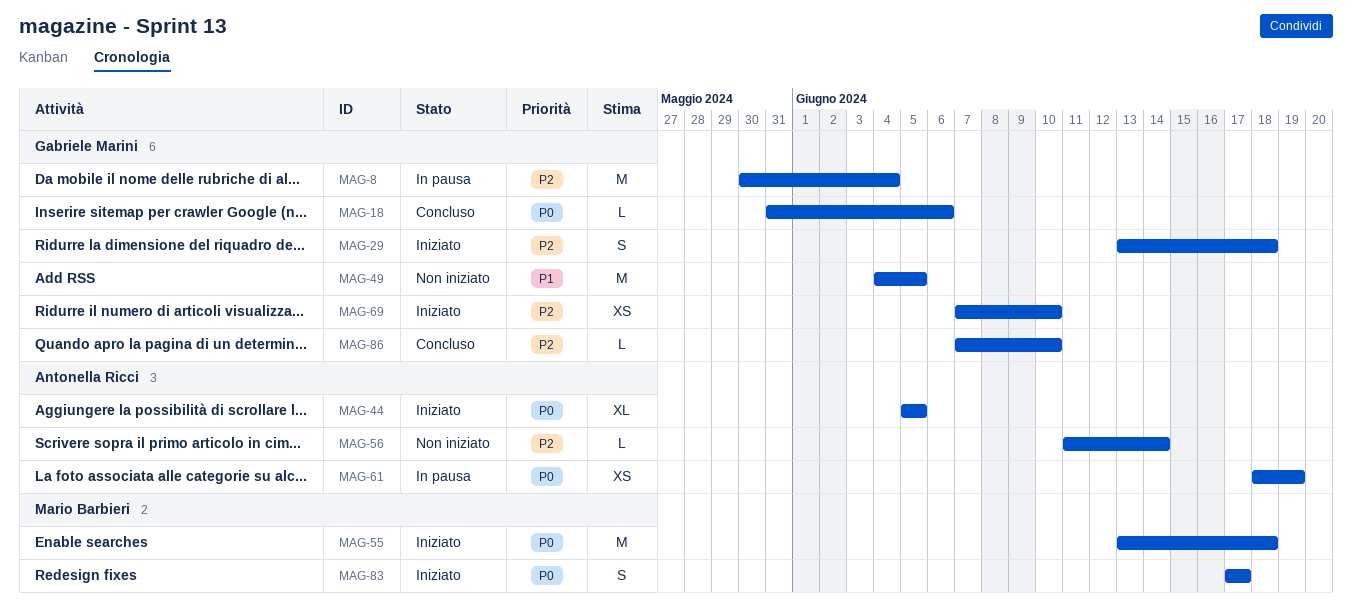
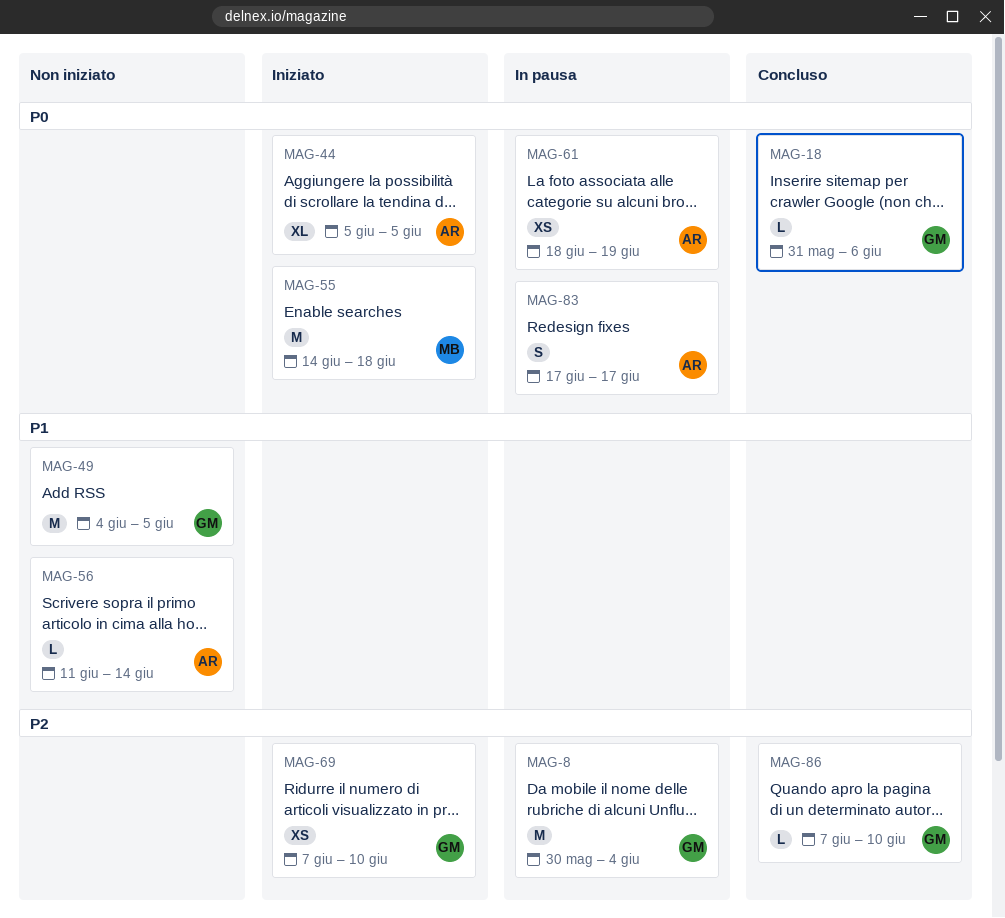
MAG-29: present -> none
MAG-55, start: Jun 13 -> Jun 14
MAG-56, priority: P2 -> P1
MAG-83, status: Iniziato -> In pausa
MAG-83, owner: Mario Barbieri -> Antonella Ricci

